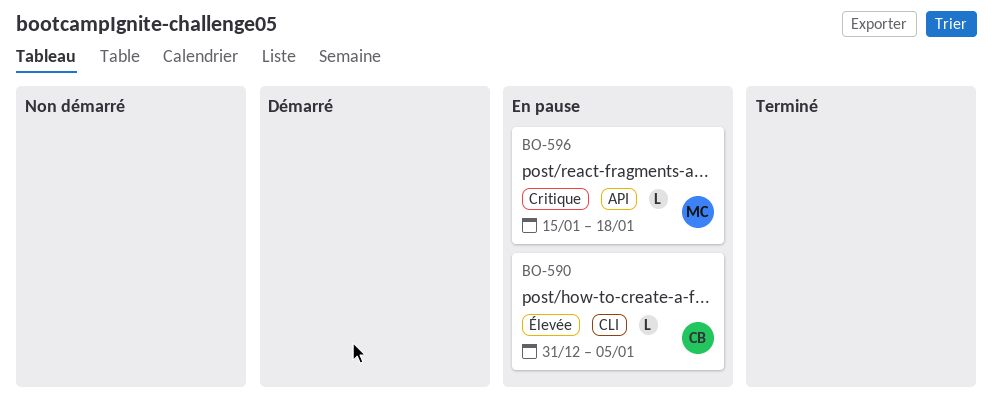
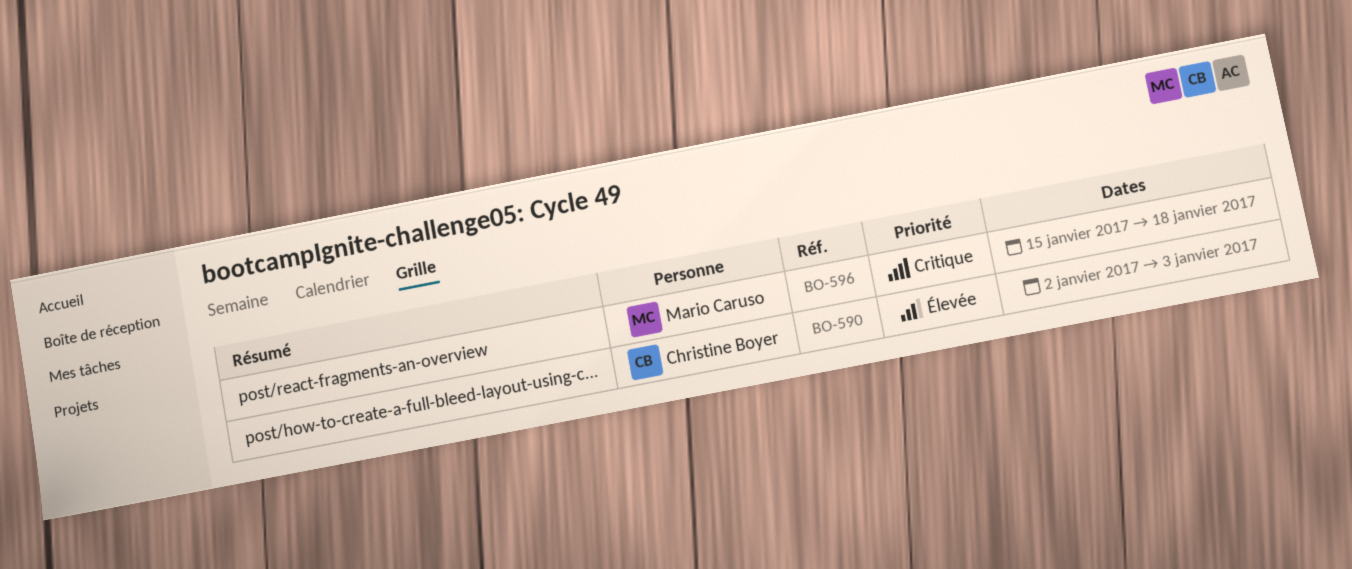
BO-590, start: Dec 31 -> Jan 2
BO-590, due: Jan 5 -> Jan 3

